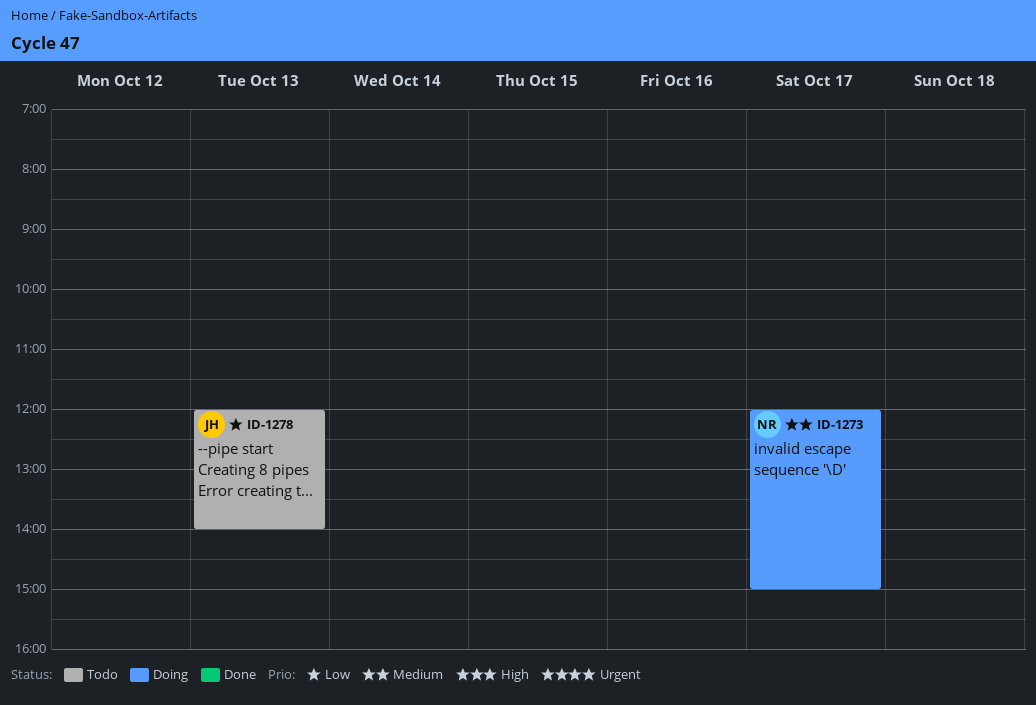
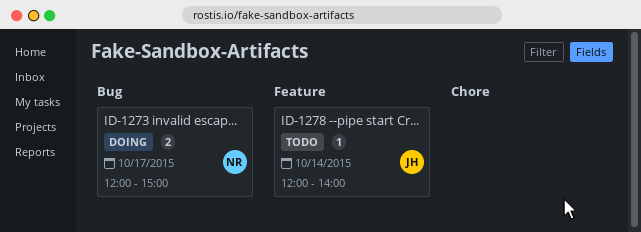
ID-1278, day: Oct 13 -> Oct 14

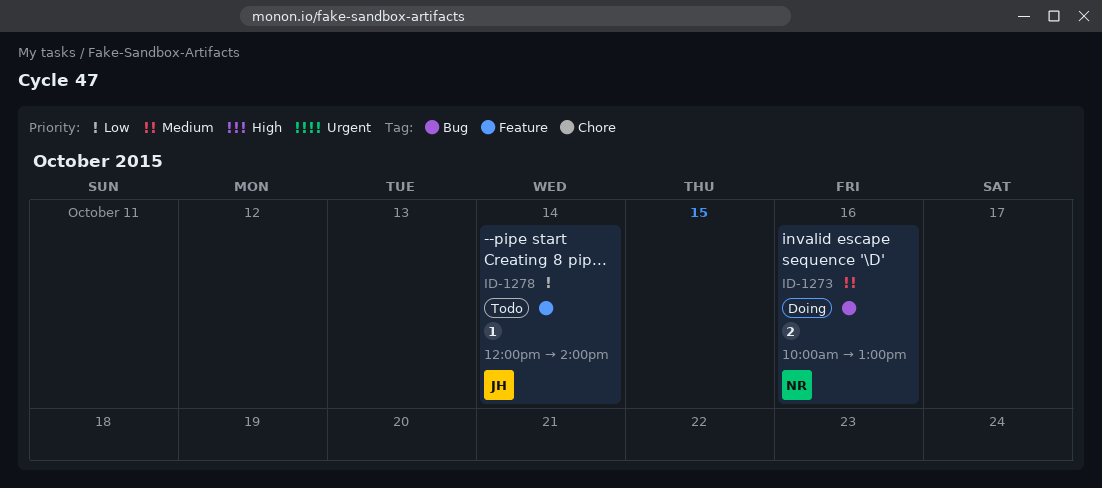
ID-1273, day: Oct 17 -> Oct 16
ID-1273, begins: 12:00 -> 10:00
ID-1273, ends: 15:00 -> 13:00

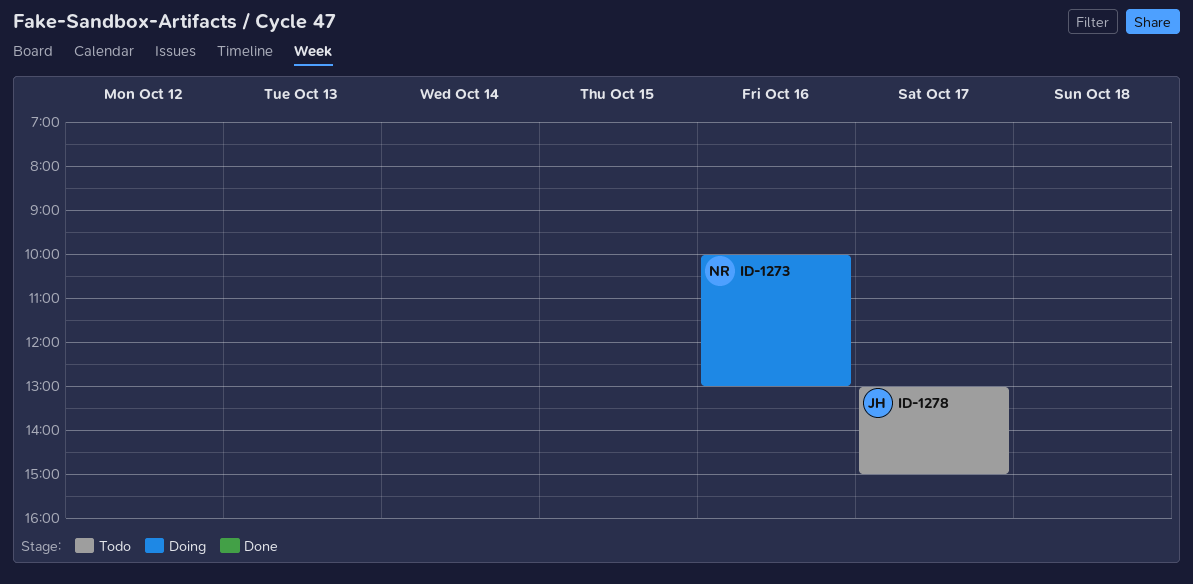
ID-1278, day: Oct 14 -> Oct 17
ID-1278, begins: 12:00 -> 13:00
ID-1278, ends: 14:00 -> 15:00

